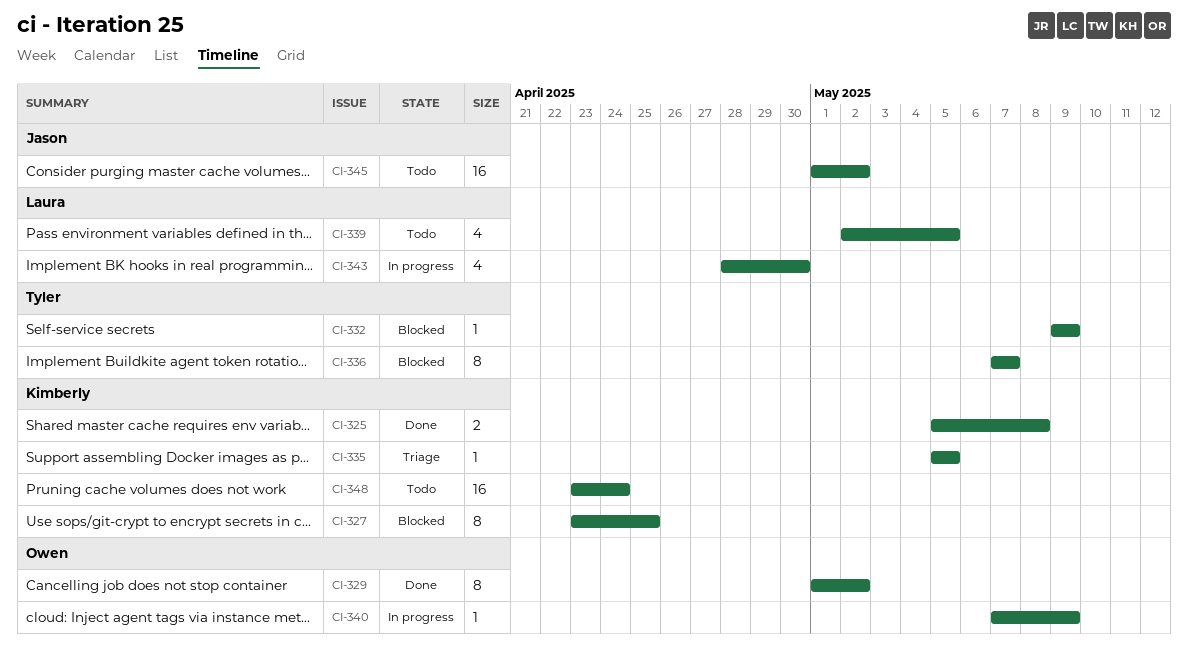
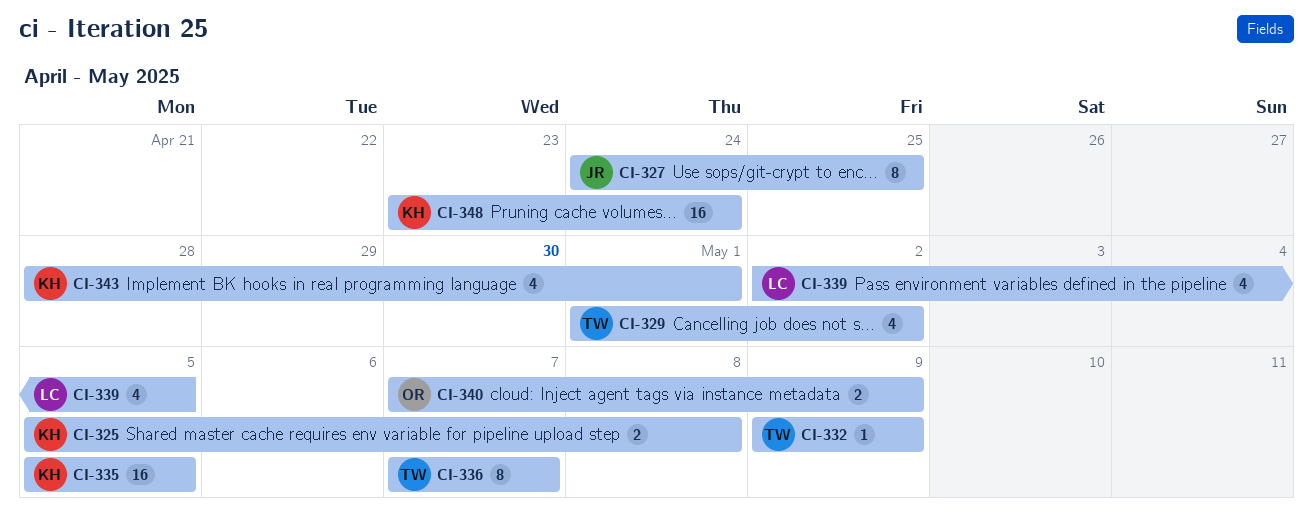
CI-327, owner: Kimberly -> Jason
CI-327, start: Apr 23 -> Apr 24
CI-329, owner: Owen -> Tyler
CI-329, estimate: 8 -> 4
CI-335, estimate: 1 -> 16
CI-340, estimate: 1 -> 2
CI-343, owner: Laura -> Kimberly
CI-343, due: Apr 30 -> May 1
CI-345: present -> none

